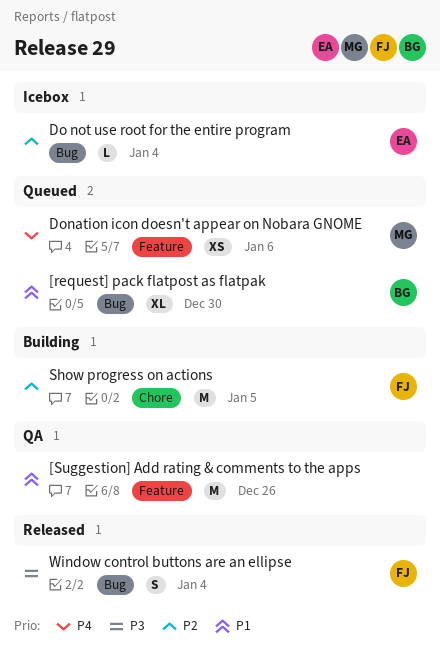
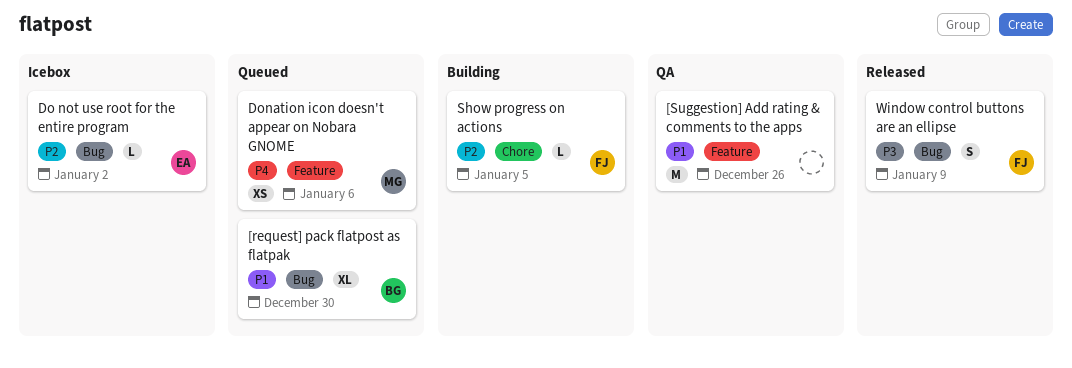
Do not use root for the entire program, due: Jan 4 -> Jan 2
Show progress on actions, estimate: M -> L
Window control buttons are an ellipse, due: Jan 4 -> Jan 9

